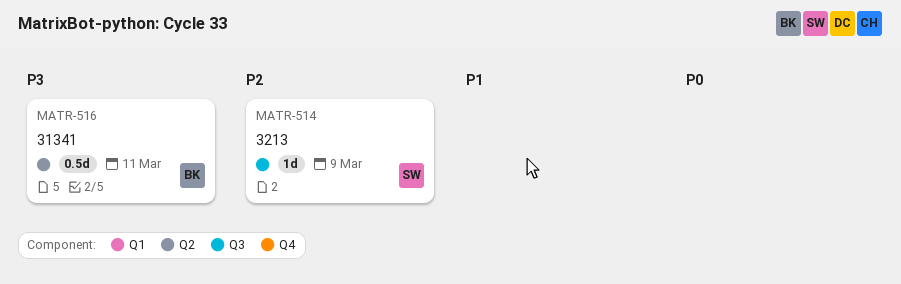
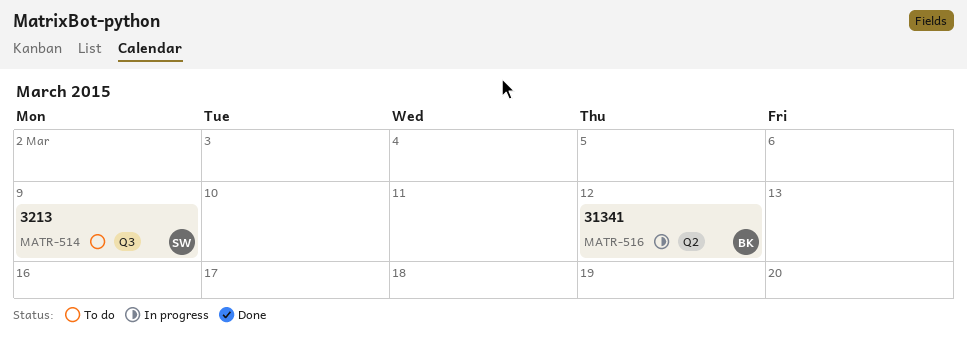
MATR-516, due: Mar 11 -> Mar 12

